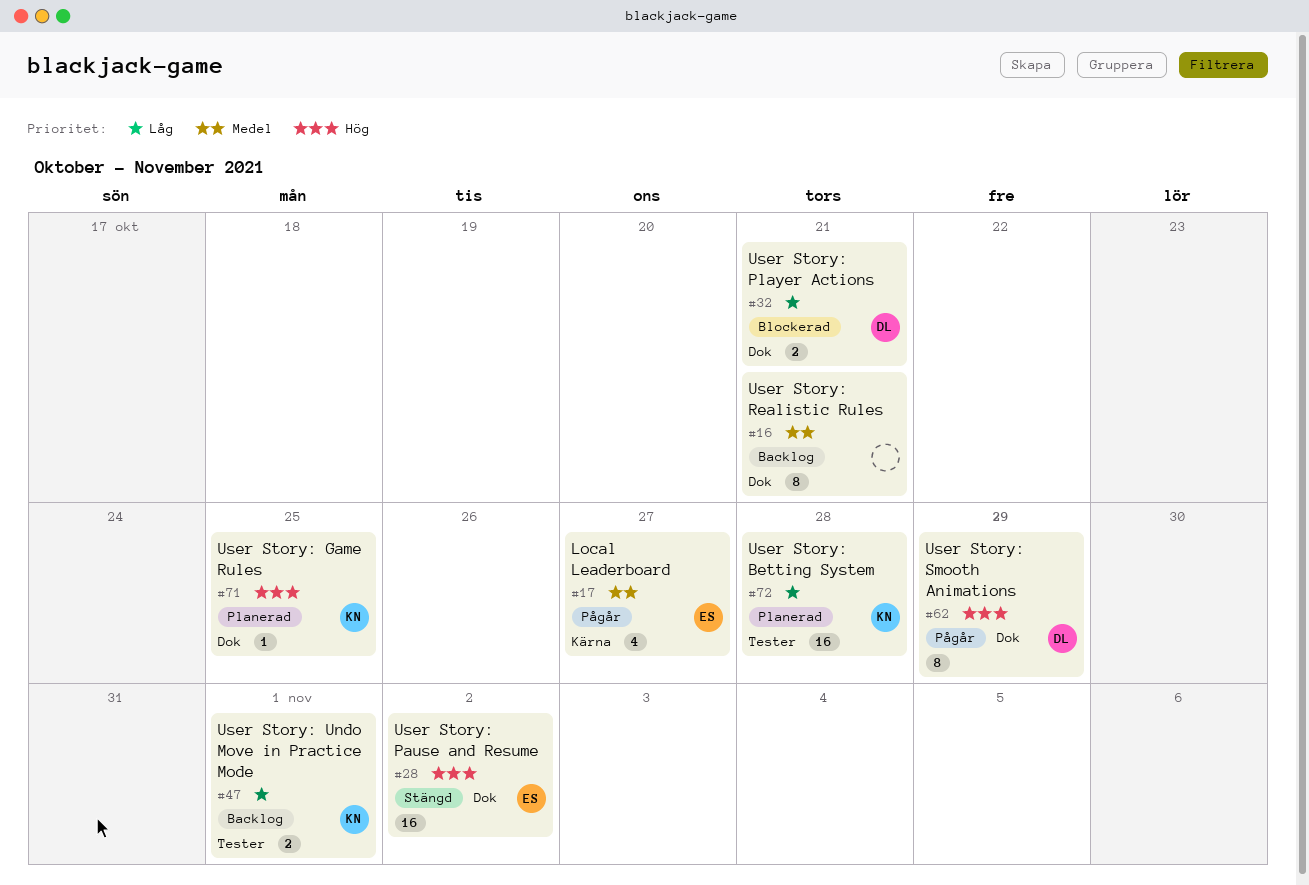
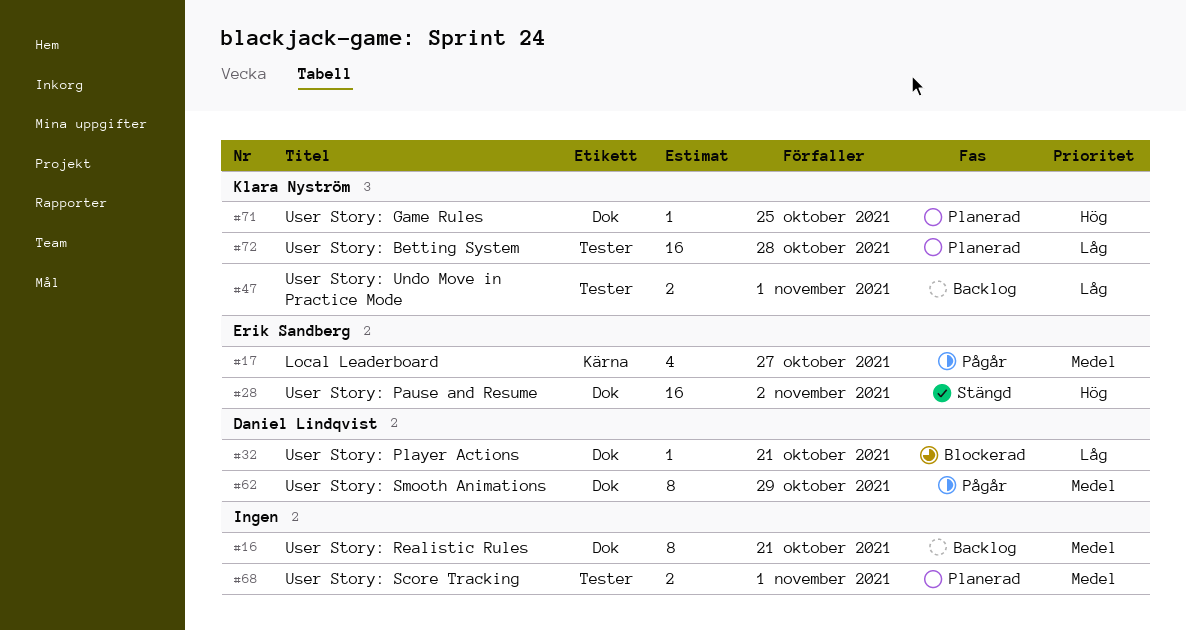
#32, estimate: 2 -> 1
#62, priority: Hög -> Medel
#68: none -> present

